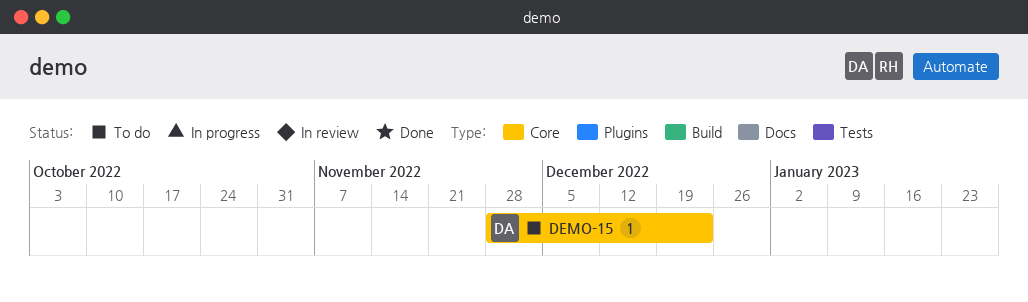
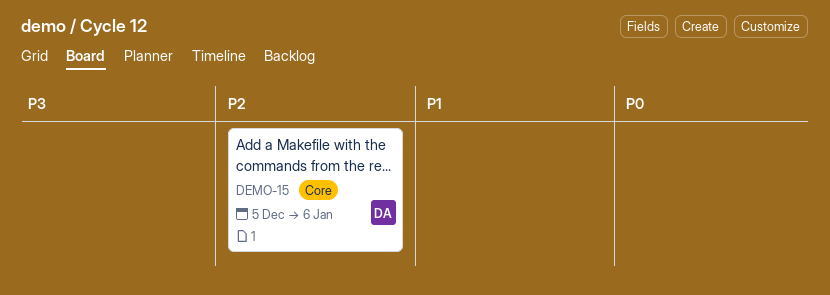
DEMO-15, start: Nov 28 -> Dec 5
DEMO-15, due: Dec 23 -> Jan 6

